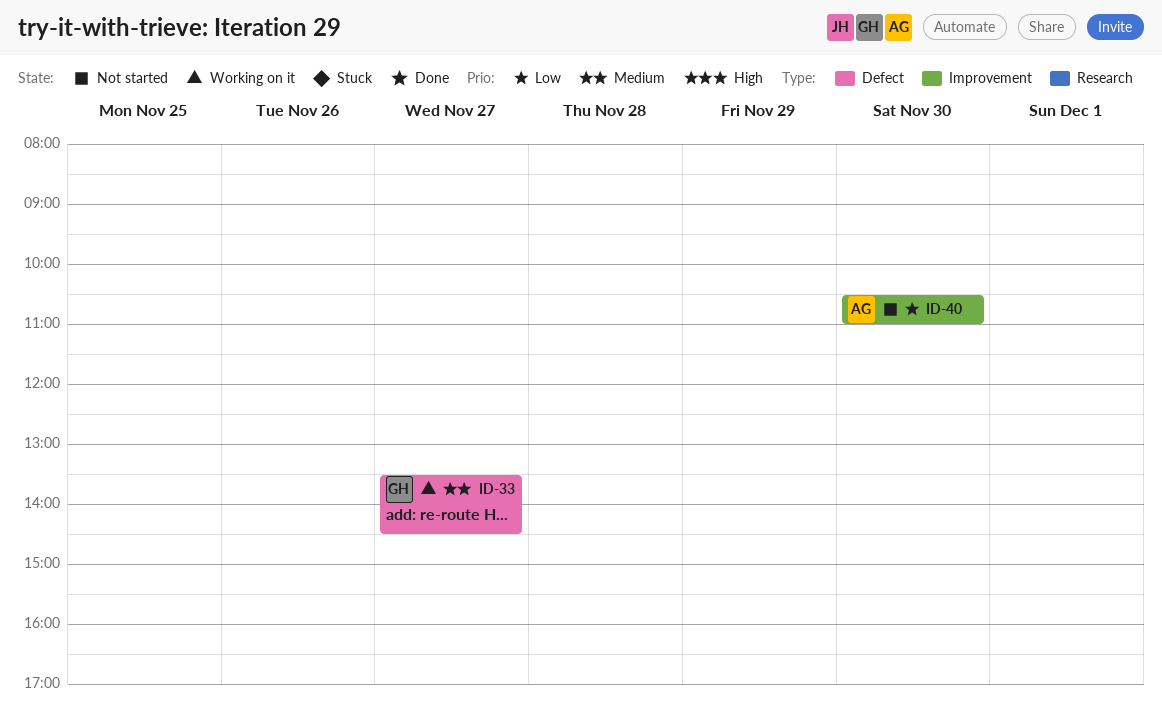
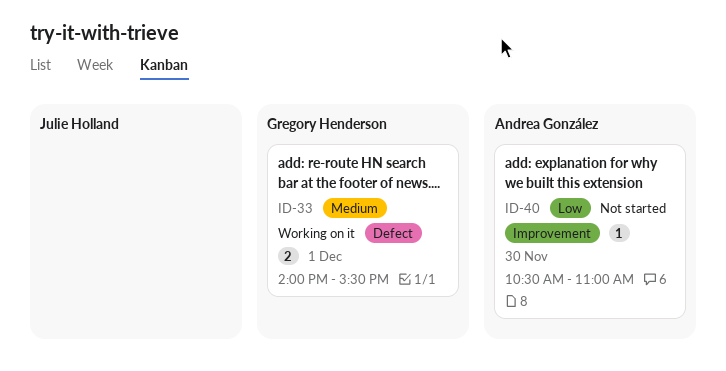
ID-33, day: Nov 27 -> Dec 1
ID-33, begins: 13:30 -> 14:00
ID-33, ends: 14:30 -> 15:30

